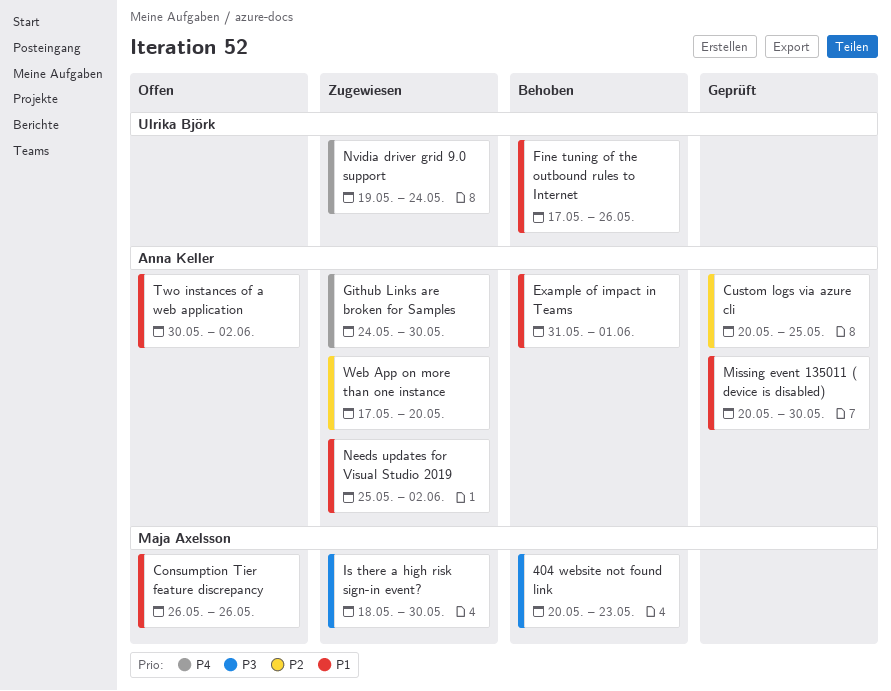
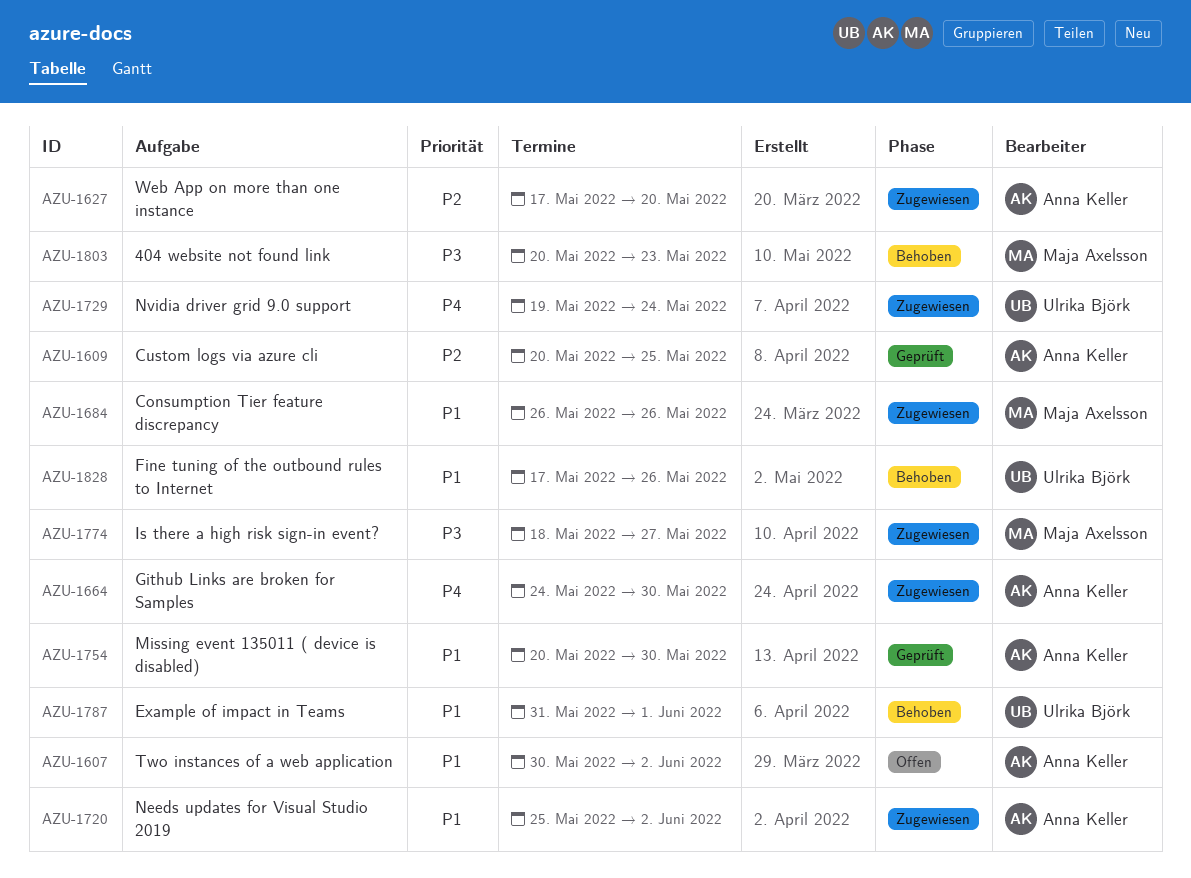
Consumption Tier feature discrepancy, status: Offen -> Zugewiesen
Example of impact in Teams, owner: Anna Keller -> Ulrika Björk
Is there a high risk sign-in event?, due: May 30 -> May 27

